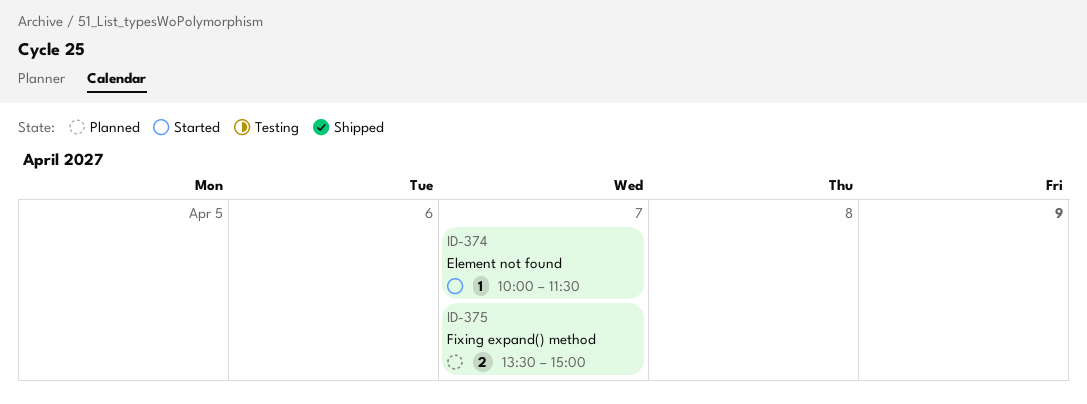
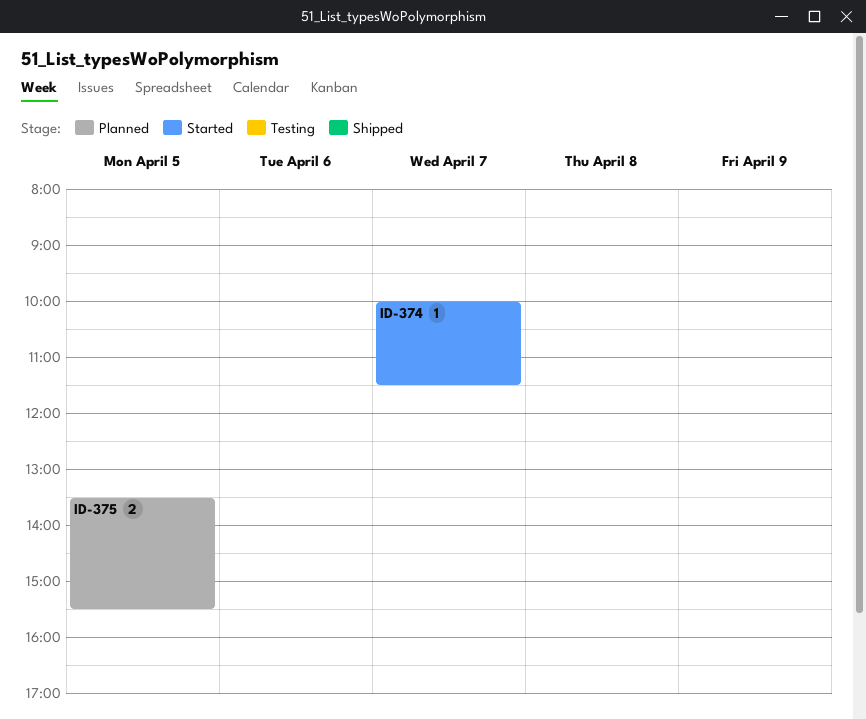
ID-375, day: Apr 7 -> Apr 5
ID-375, ends: 15:00 -> 15:30

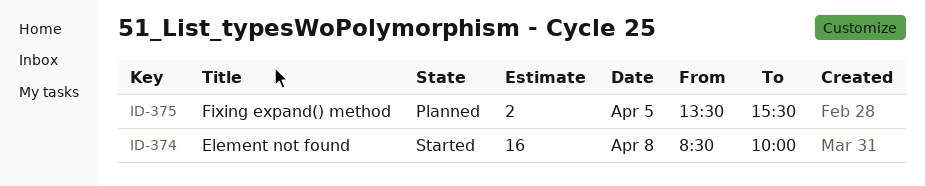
ID-374, estimate: 1 -> 16
ID-374, day: Apr 7 -> Apr 8
ID-374, begins: 10:00 -> 08:30
ID-374, ends: 11:30 -> 10:00

